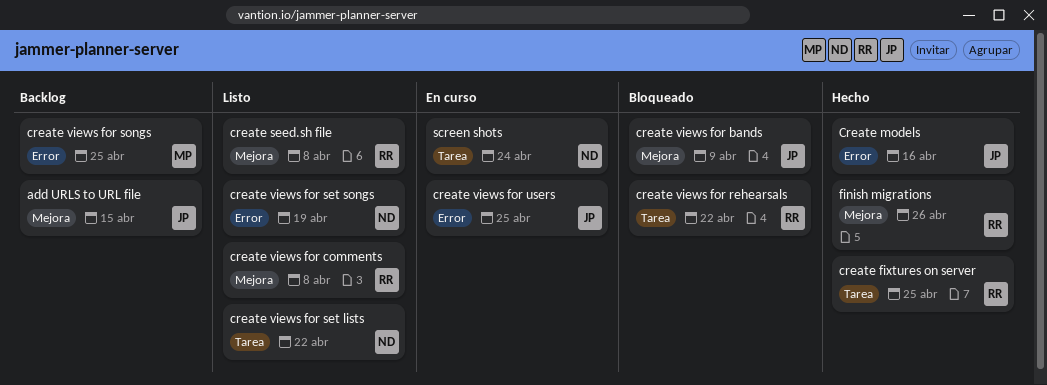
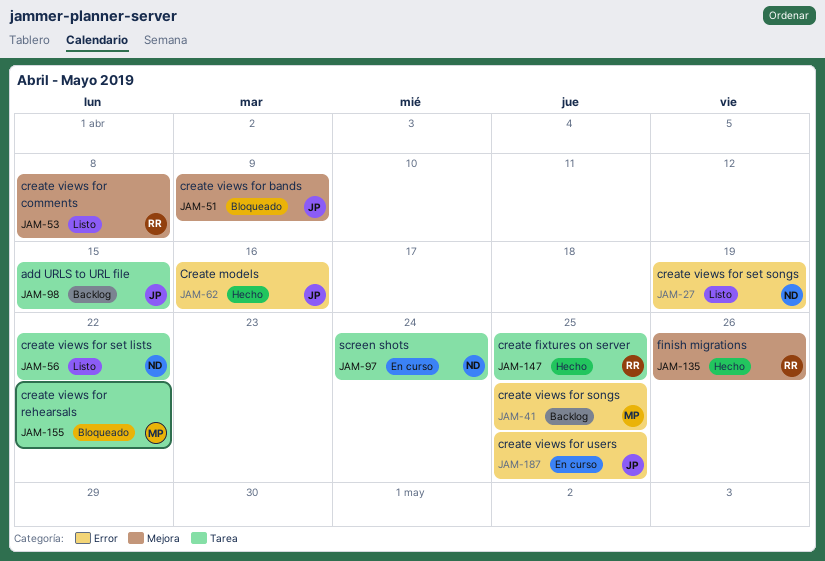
add URLS to URL file, label: Mejora -> Tarea
create seed.sh file: present -> none
create views for rehearsals, owner: RR -> MP

